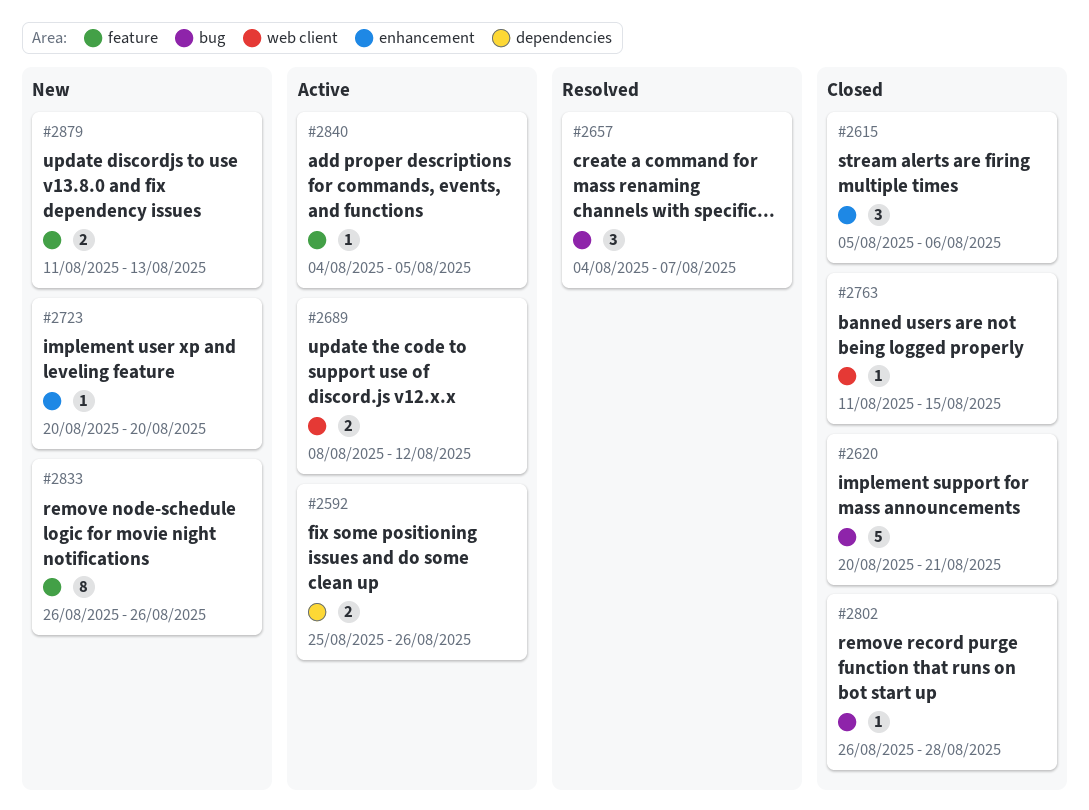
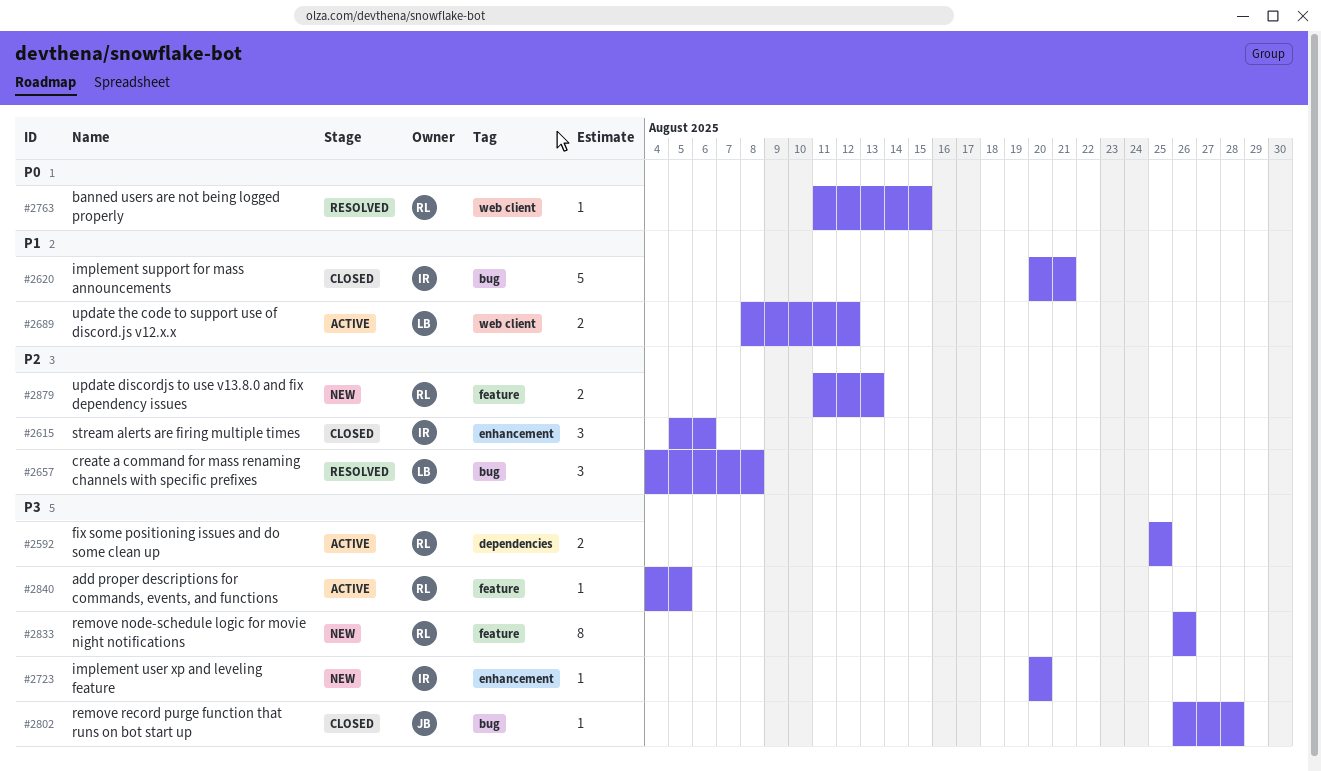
#2592, due: Aug 26 -> Aug 25
#2657, due: Aug 7 -> Aug 8
#2763, status: Closed -> Resolved

